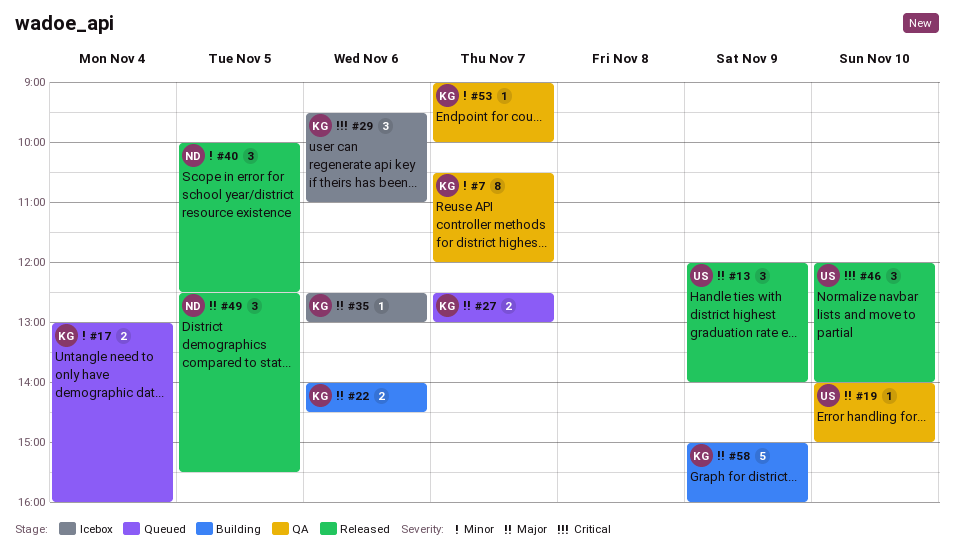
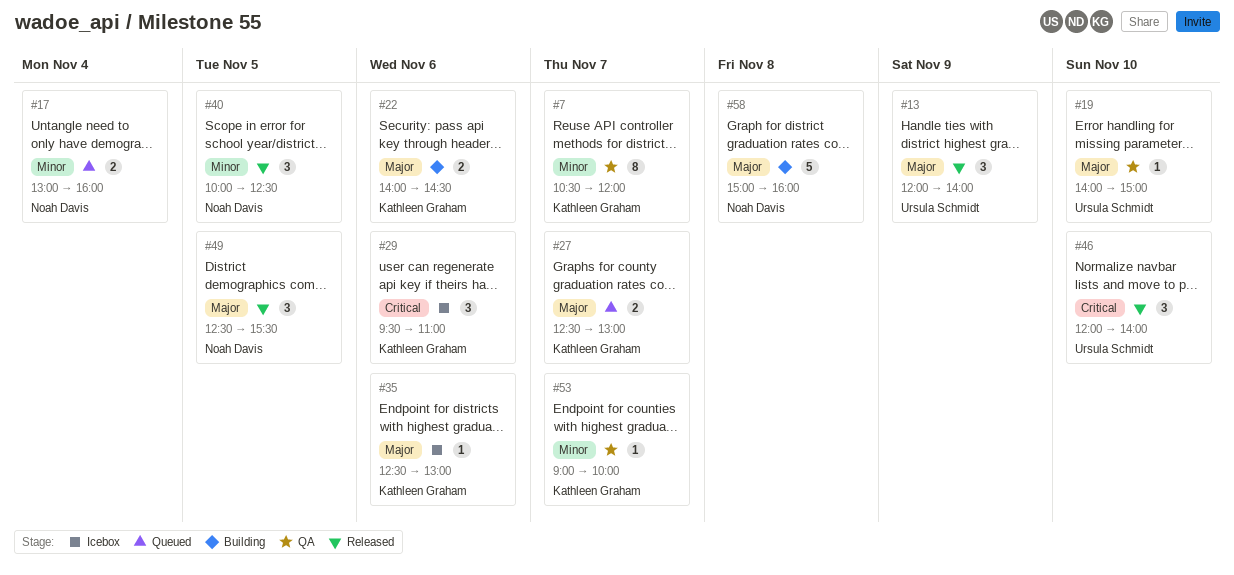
#17, owner: Kathleen Graham -> Noah Davis
#58, owner: Kathleen Graham -> Noah Davis
#58, day: Nov 9 -> Nov 8

